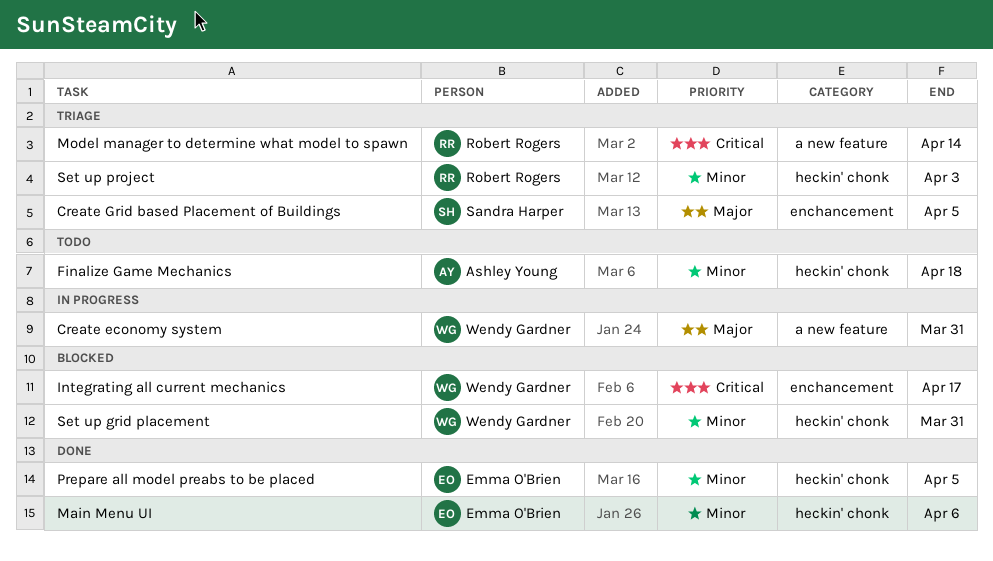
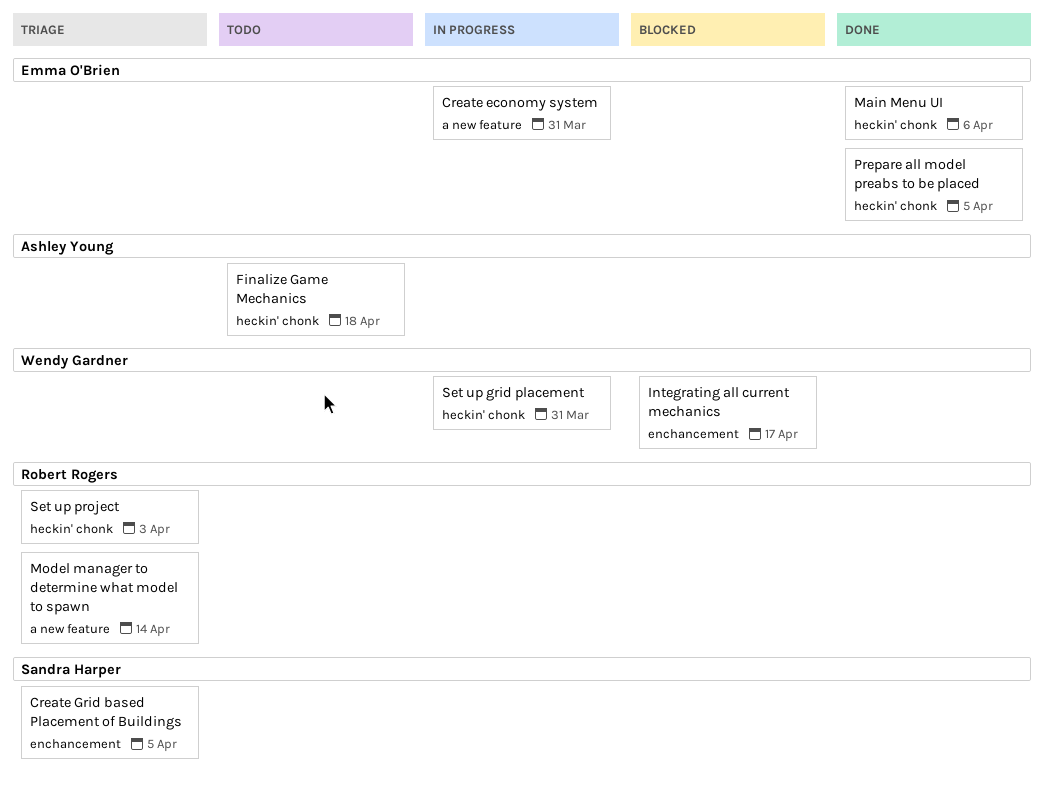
Create economy system, owner: Wendy Gardner -> Emma O'Brien
Set up grid placement, status: Blocked -> In progress

